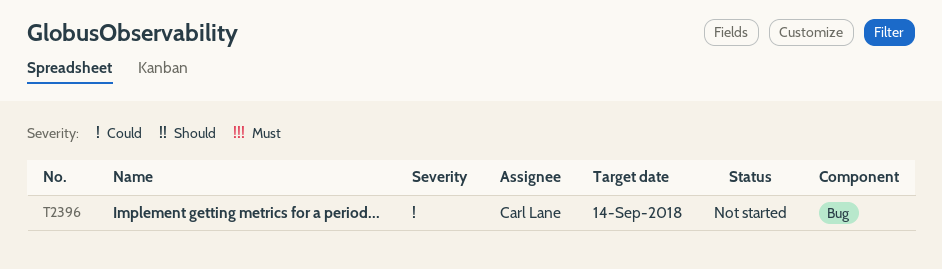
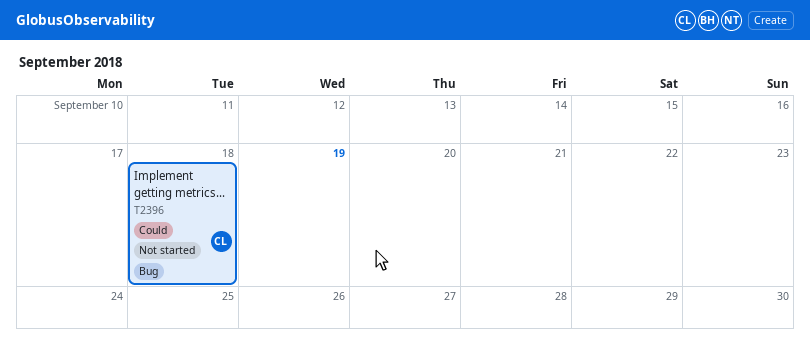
T2396, due: Sep 14 -> Sep 18

